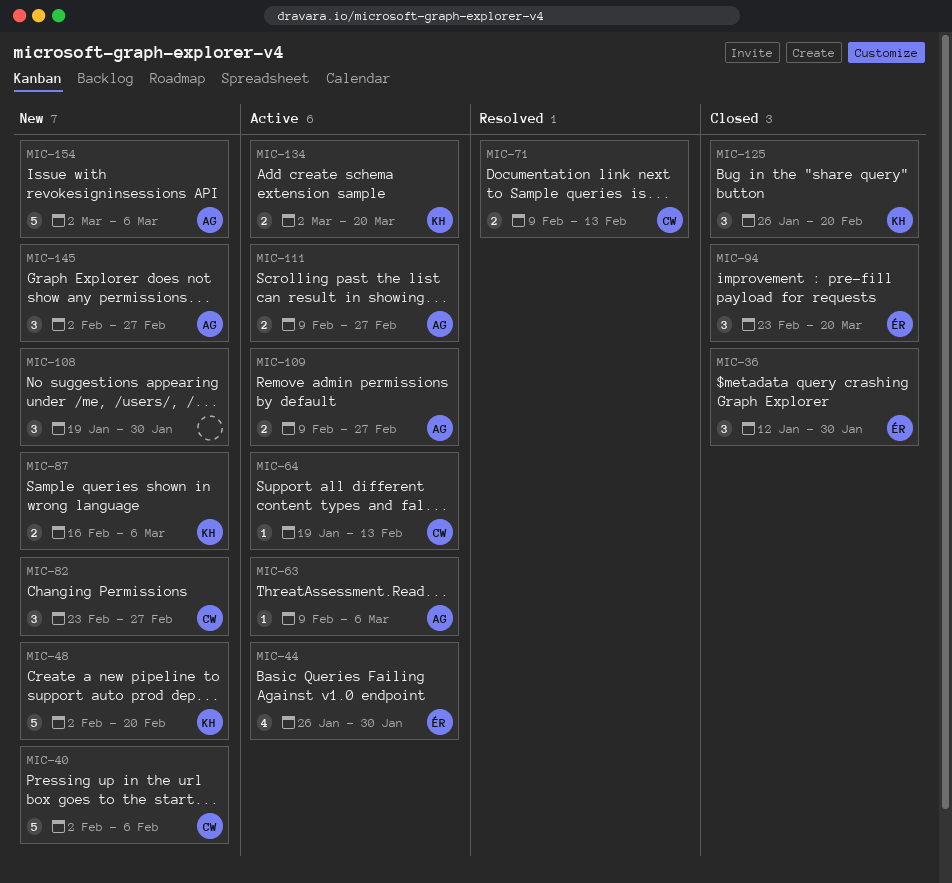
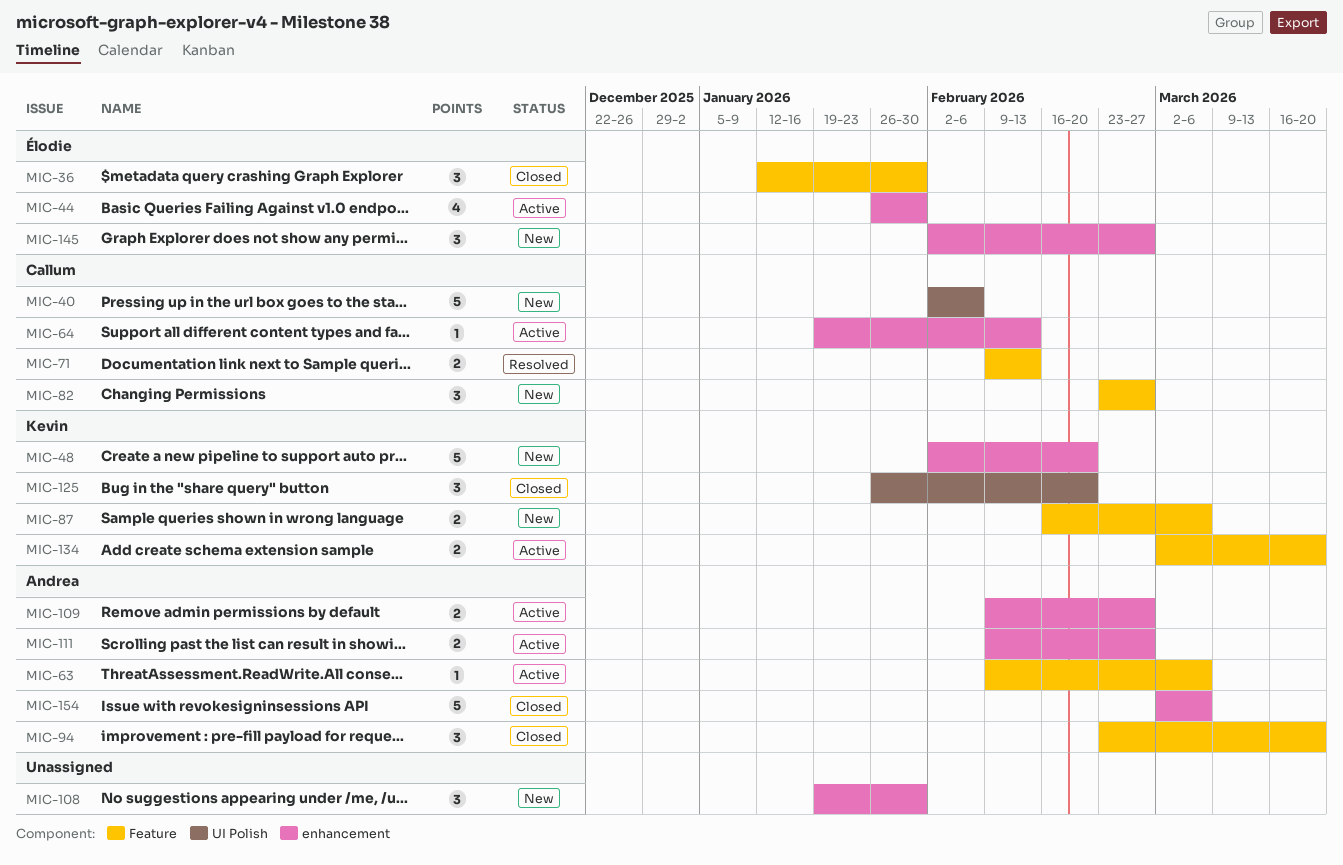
MIC-94, owner: Élodie -> Andrea
MIC-145, owner: Andrea -> Élodie
MIC-154, status: New -> Closed

